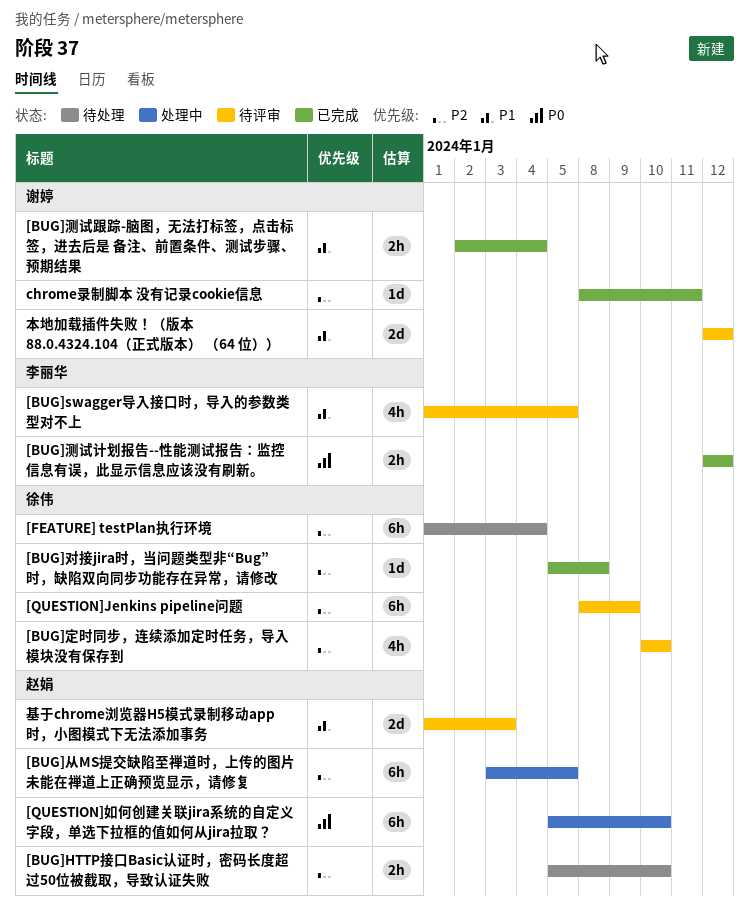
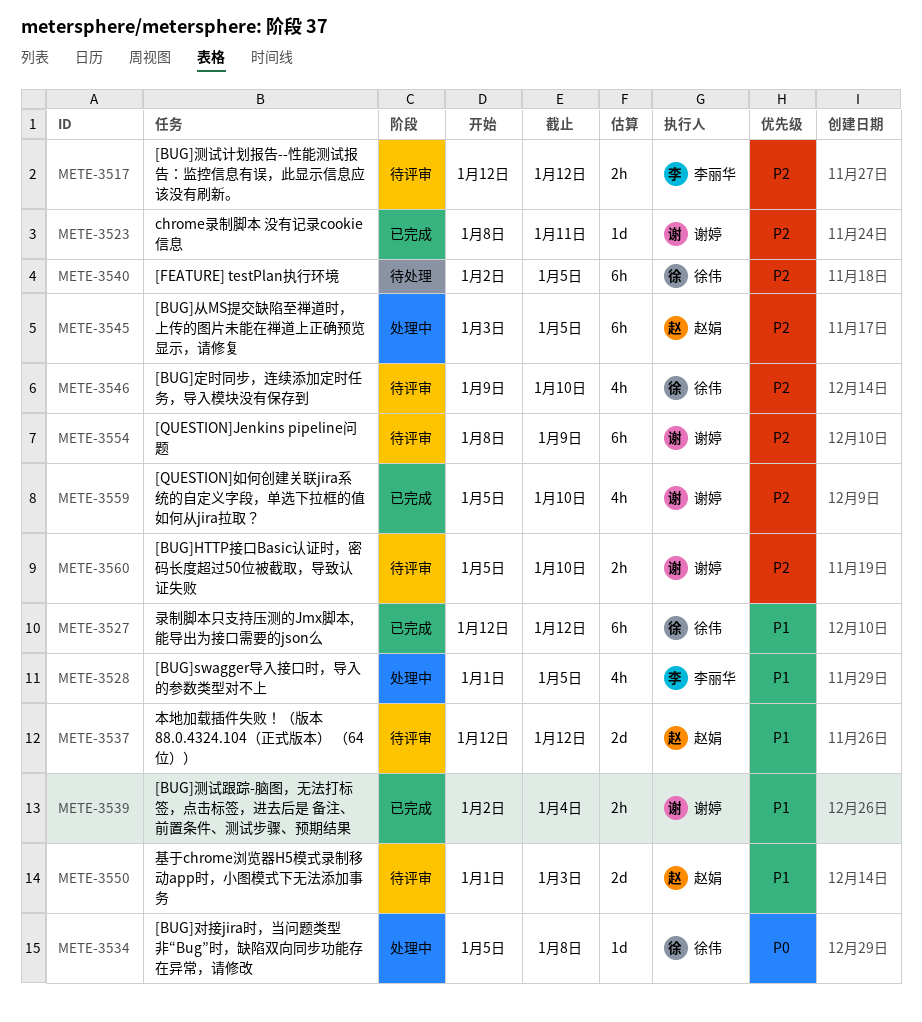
[BUG]HTTP接口Basic认证时，密码长度超过50位被截取，导致认证失败, status: 待处理 -> 待评审
[BUG]HTTP接口Basic认证时，密码长度超过50位被截取，导致认证失败, owner: 赵娟 -> 谢婷
[BUG]swagger导入接口时，导入的参数类型对不上, status: 待评审 -> 处理中
[BUG]定时同步，连续添加定时任务，导入模块没有保存到, start: Jan 10 -> Jan 9
[BUG]对接jira时，当问题类型非“Bug”时，缺陷双向同步功能存在异常，请修改, status: 已完成 -> 处理中
[BUG]对接jira时，当问题类型非“Bug”时，缺陷双向同步功能存在异常，请修改, priority: P2 -> P0
[BUG]测试计划报告--性能测试报告：监控信息有误，此显示信息应该没有刷新。, status: 已完成 -> 待评审
[BUG]测试计划报告--性能测试报告：监控信息有误，此显示信息应该没有刷新。, priority: P0 -> P2
[FEATURE] testPlan执行环境, start: Jan 1 -> Jan 2
[FEATURE] testPlan执行环境, due: Jan 4 -> Jan 5
[QUESTION]Jenkins pipeline问题, owner: 徐伟 -> 谢婷
[QUESTION]如何创建关联jira系统的自定义字段，单选下拉框的值如何从jira拉取？, status: 处理中 -> 已完成
[QUESTION]如何创建关联jira系统的自定义字段，单选下拉框的值如何从jira拉取？, owner: 赵娟 -> 谢婷
[QUESTION]如何创建关联jira系统的自定义字段，单选下拉框的值如何从jira拉取？, priority: P0 -> P2
[QUESTION]如何创建关联jira系统的自定义字段，单选下拉框的值如何从jira拉取？, estimate: 6h -> 4h
录制脚本只支持压测的Jmx脚本,能导出为接口需要的json么: none -> present
本地加载插件失败！（版本 88.0.4324.104（正式版本） （64 位））, owner: 谢婷 -> 赵娟

